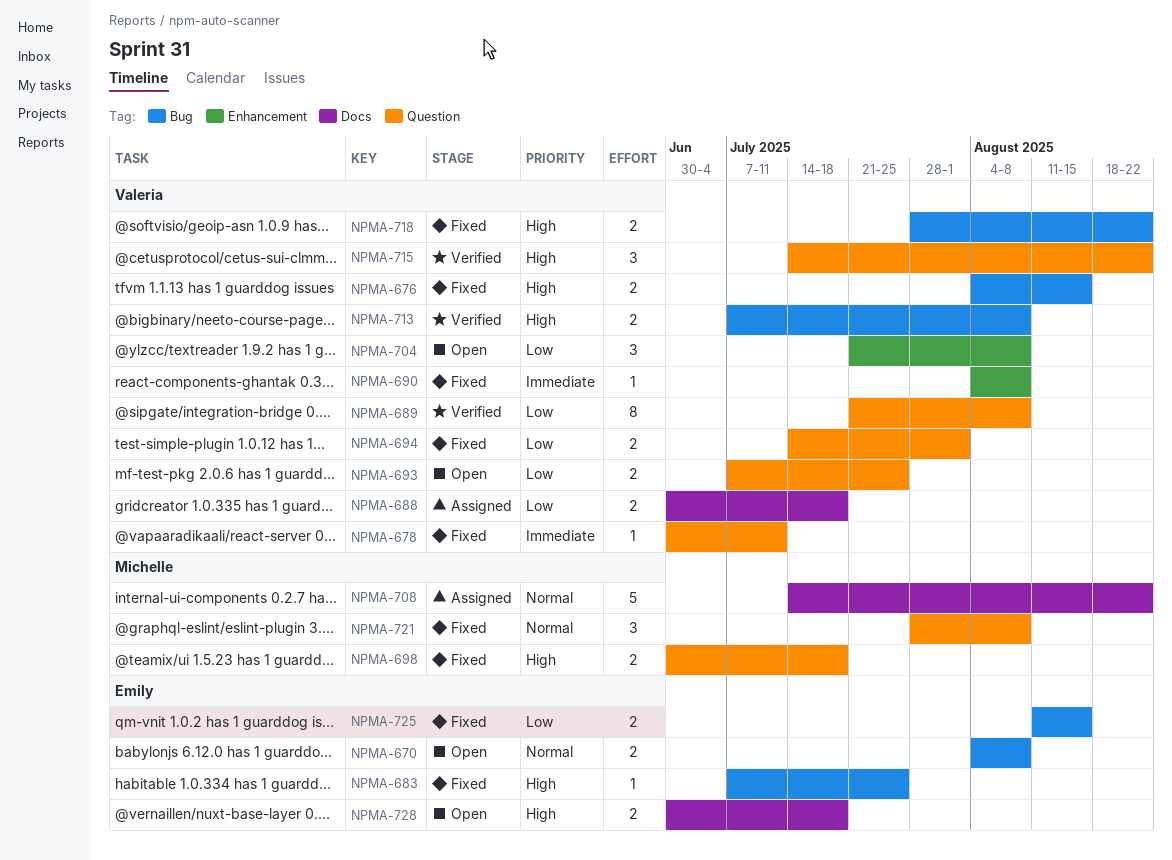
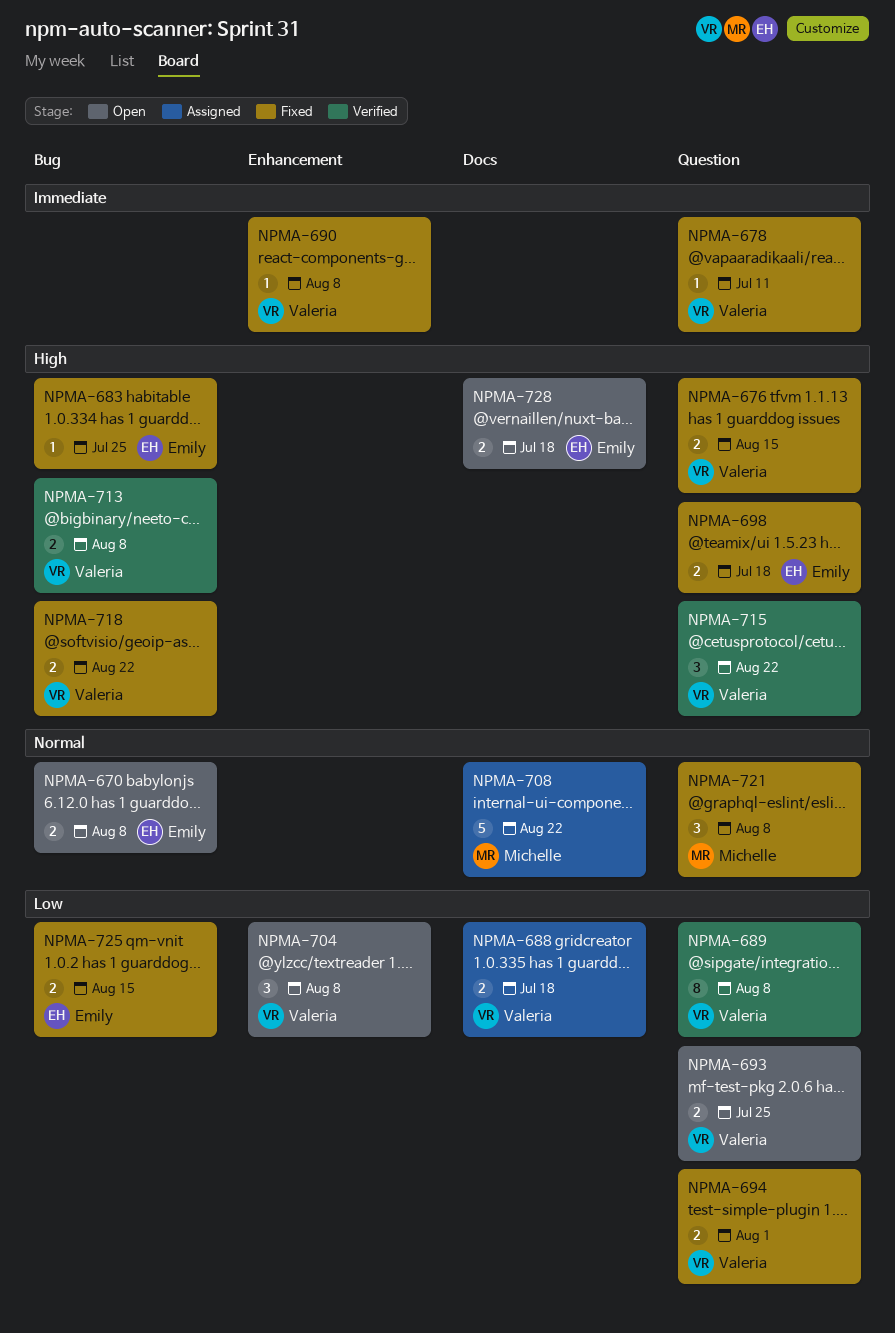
NPMA-676, label: Bug -> Question
NPMA-698, owner: Michelle -> Emily

